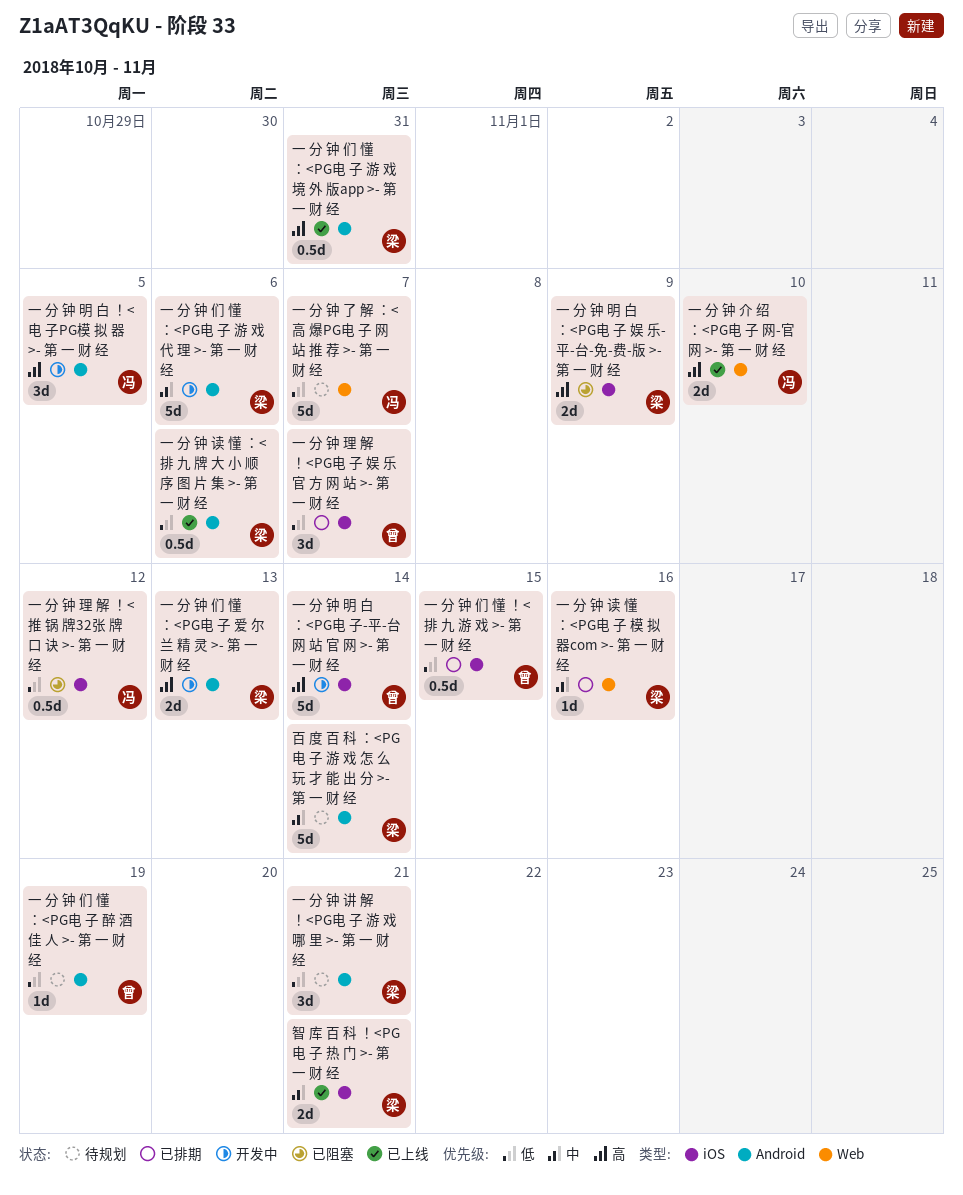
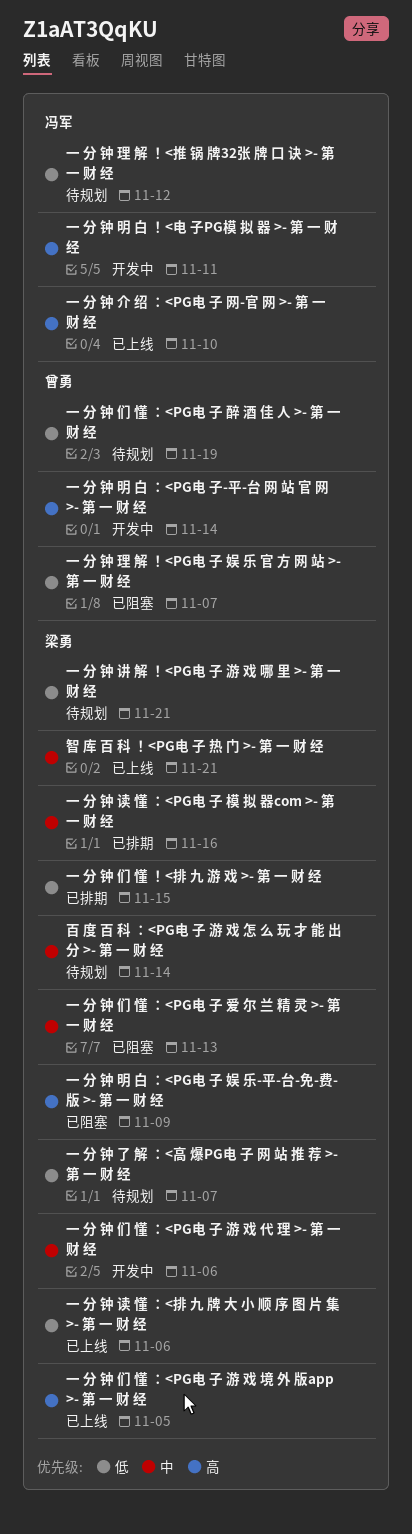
一 分 钟 了 解 ：<高 爆PG电 子 网 站 推 荐 >- 第 一 财 经, owner: 冯军 -> 梁勇
一 分 钟 们 懂 ！<排 九 游 戏 >- 第 一 财 经, owner: 曾勇 -> 梁勇
一 分 钟 们 懂 ：<PG电 子 游 戏 境 外 版app >- 第 一 财 经, due: Oct 31 -> Nov 5
一 分 钟 们 懂 ：<PG电 子 爱 尔 兰 精 灵 >- 第 一 财 经, status: 开发中 -> 已阻塞
一 分 钟 们 懂 ：<PG电 子 爱 尔 兰 精 灵 >- 第 一 财 经, priority: 高 -> 中
一 分 钟 明 白 ！<电 子PG模 拟 器 >- 第 一 财 经, due: Nov 5 -> Nov 11
一 分 钟 理 解 ！<PG电 子 娱 乐 官 方 网 站 >- 第 一 财 经, status: 已排期 -> 已阻塞
一 分 钟 理 解 ！<推 锅 牌32张 牌 口 诀 >- 第 一 财 经, status: 已阻塞 -> 待规划

